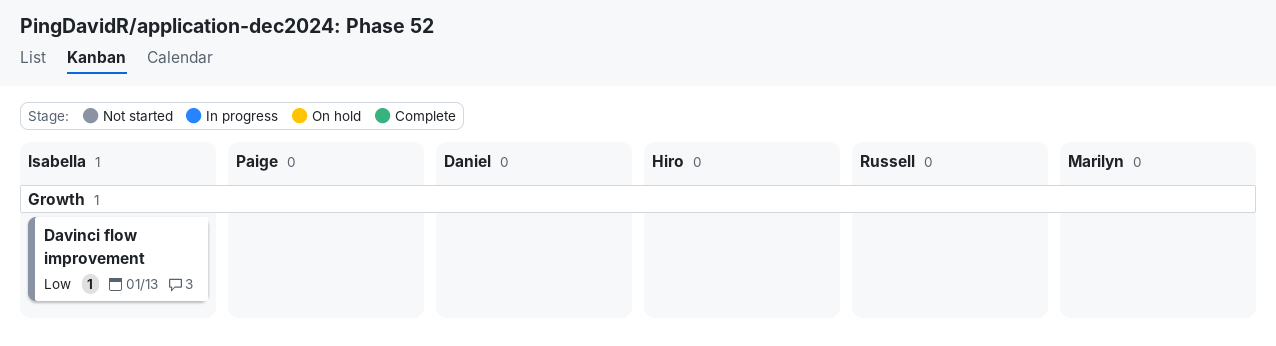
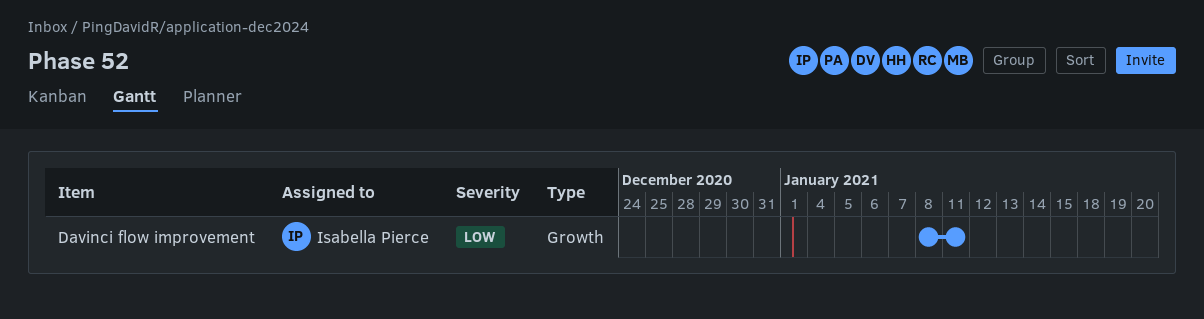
Davinci flow improvement, due: Jan 13 -> Jan 11

